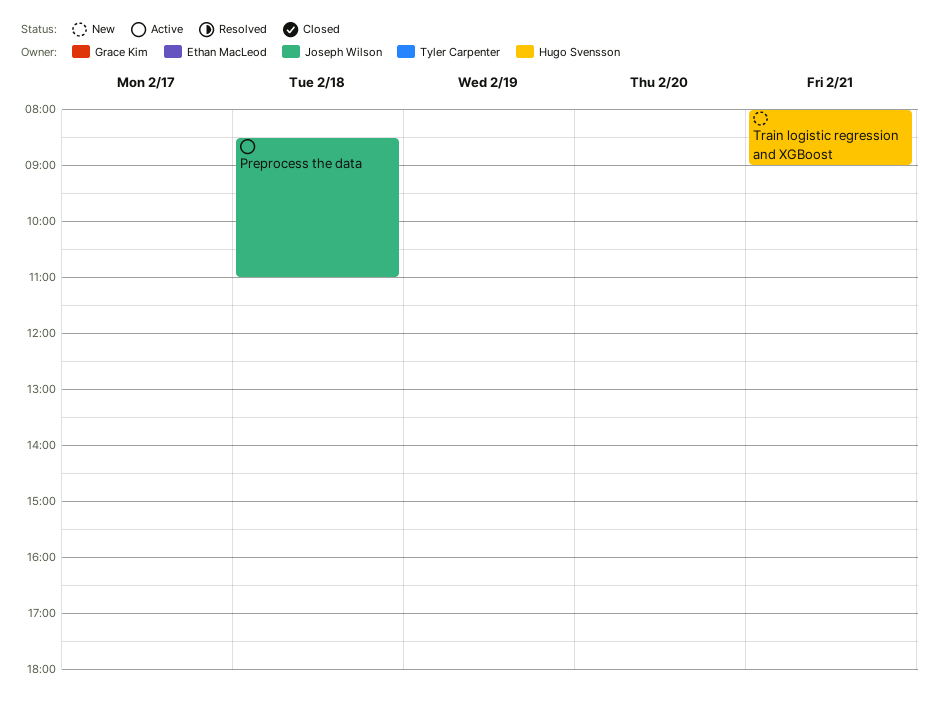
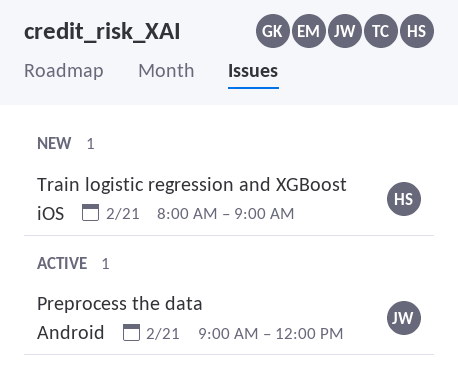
Preprocess the data, day: Feb 18 -> Feb 21
Preprocess the data, begins: 08:30 -> 09:00
Preprocess the data, ends: 11:00 -> 12:00

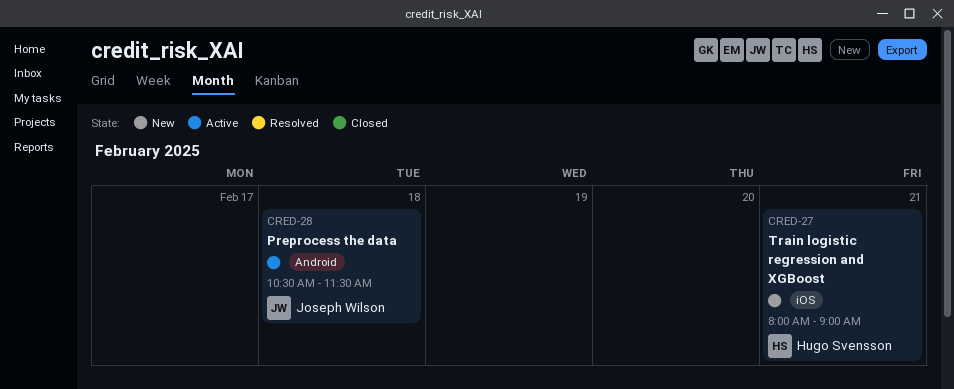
Preprocess the data, day: Feb 21 -> Feb 18
Preprocess the data, begins: 09:00 -> 10:30
Preprocess the data, ends: 12:00 -> 11:30

